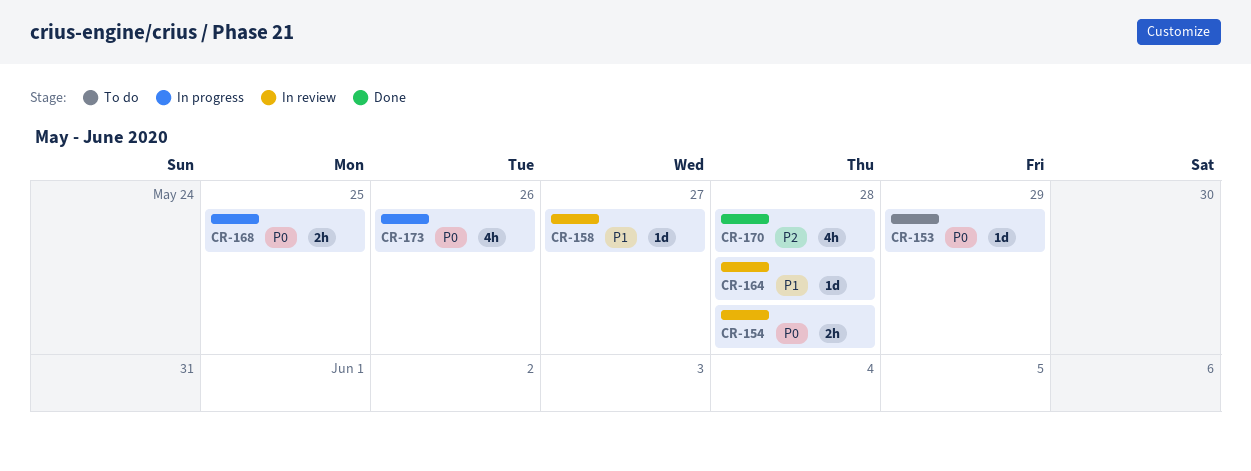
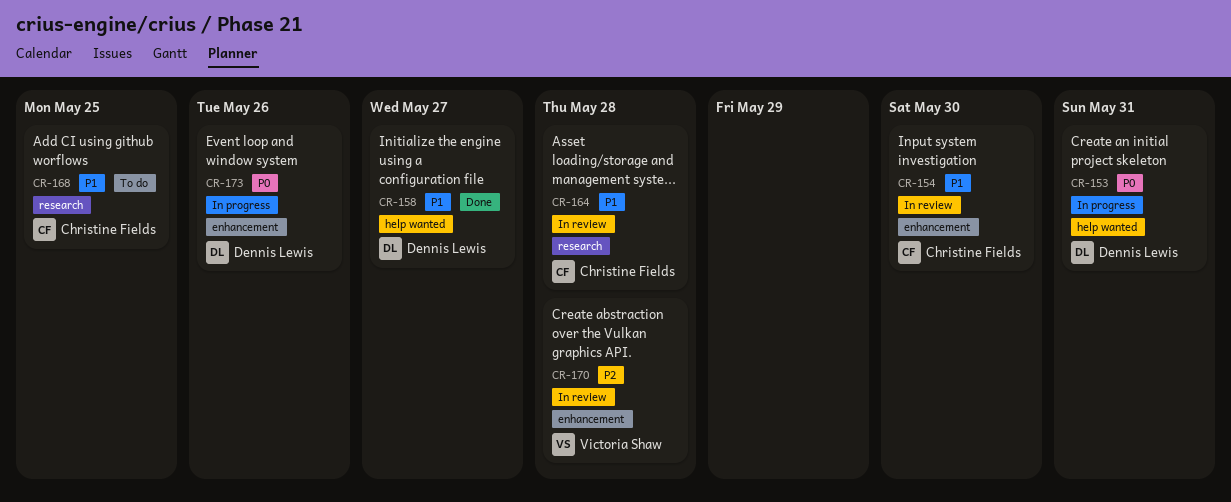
CR-153, status: To do -> In progress
CR-153, due: May 29 -> May 31
CR-154, priority: P0 -> P1
CR-154, due: May 28 -> May 30
CR-158, status: In review -> Done
CR-168, status: In progress -> To do
CR-168, priority: P0 -> P1
CR-170, status: Done -> In review

